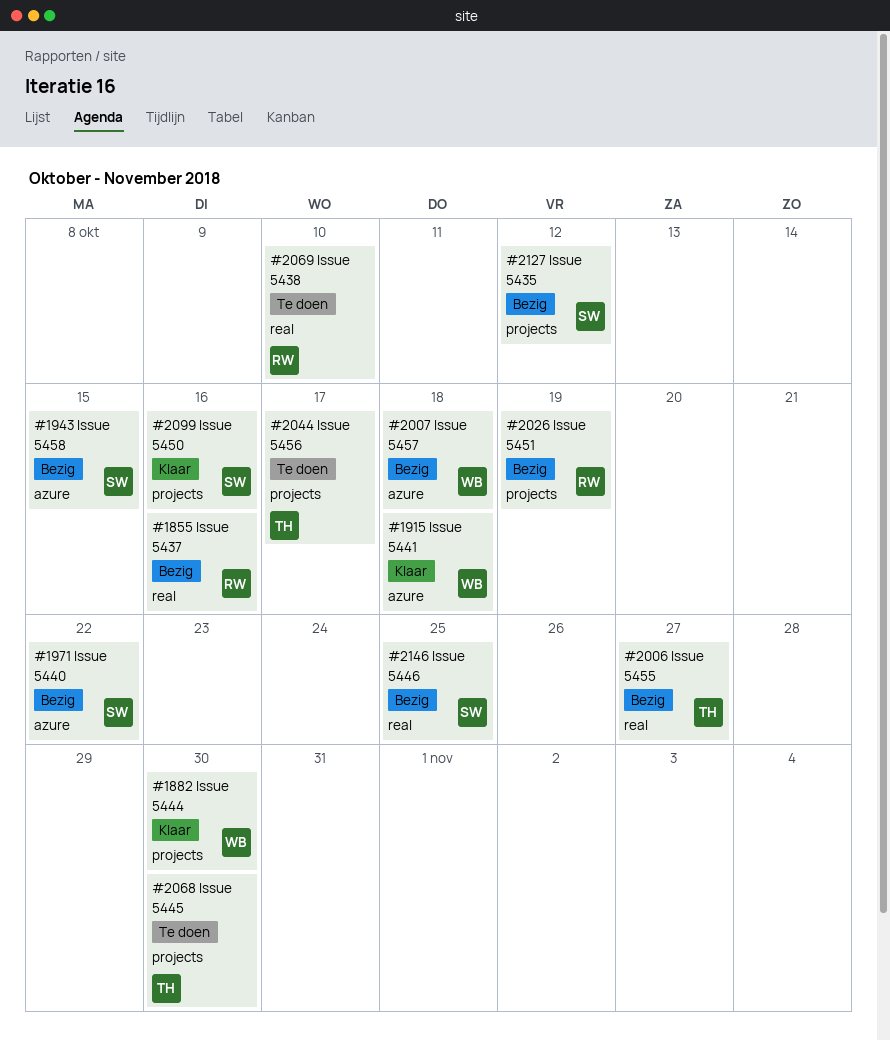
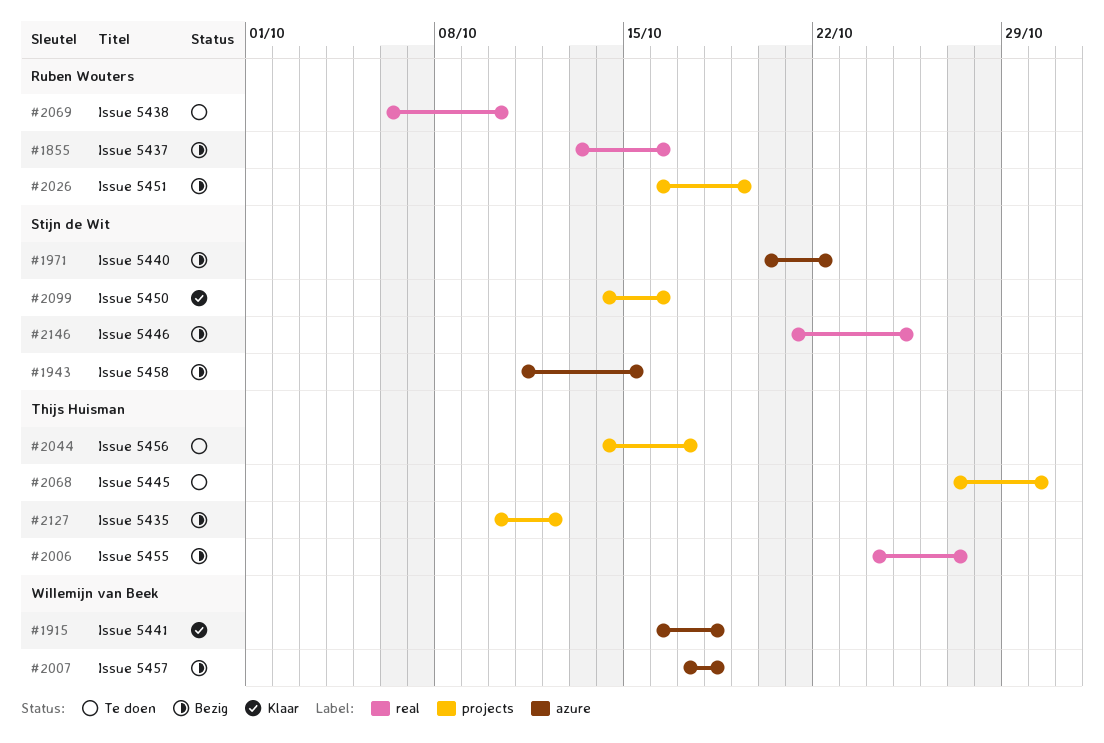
#1882: present -> none
#2127, owner: Stijn de Wit -> Thijs Huisman

